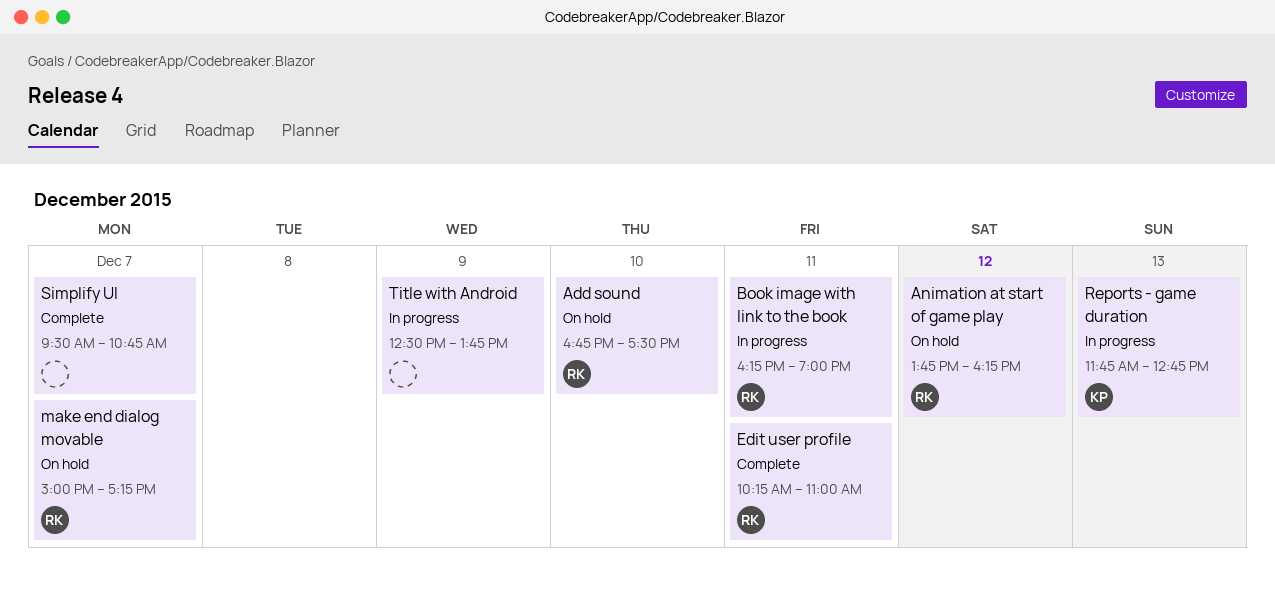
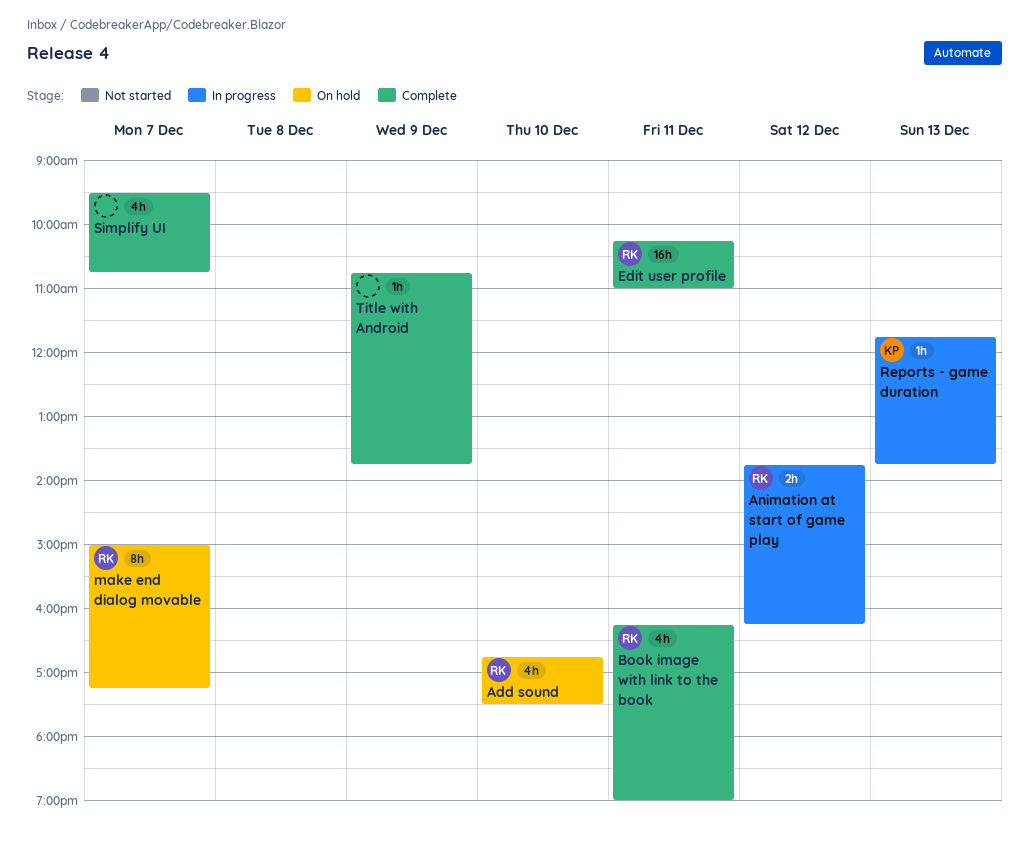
Animation at start of game play, status: On hold -> In progress
Book image with link to the book, status: In progress -> Complete
Reports - game duration, ends: 12:45 -> 13:45
Title with Android, status: In progress -> Complete
Title with Android, begins: 12:30 -> 10:45

